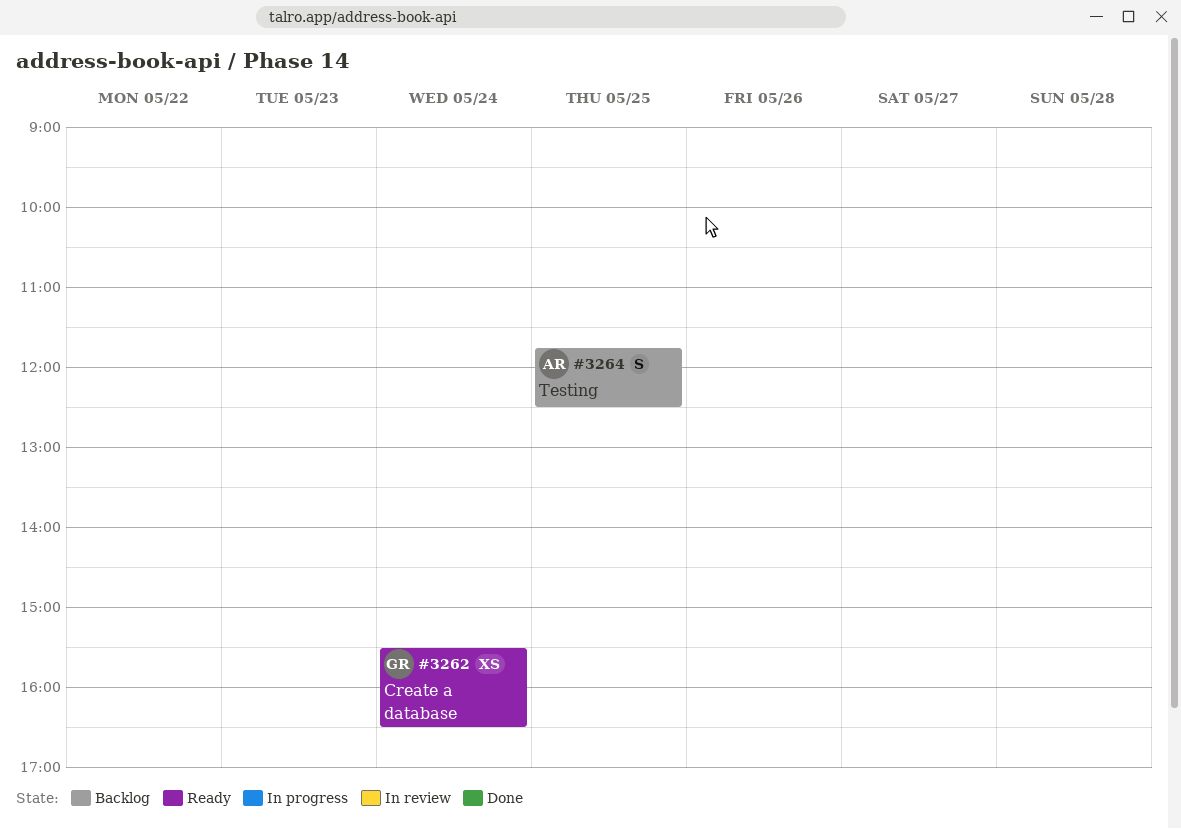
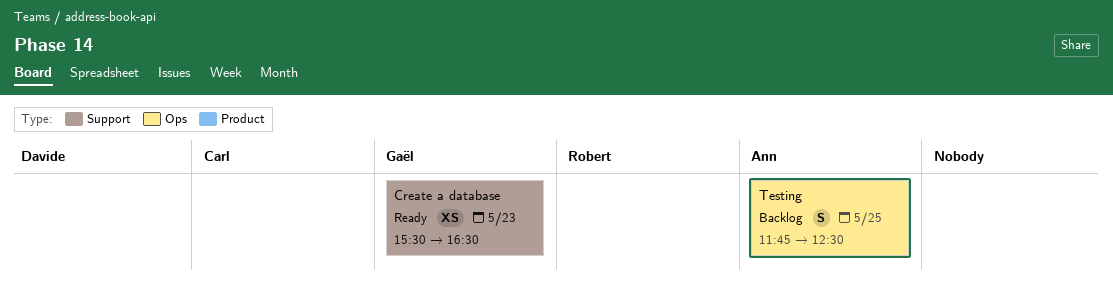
Create a database, day: May 24 -> May 23

